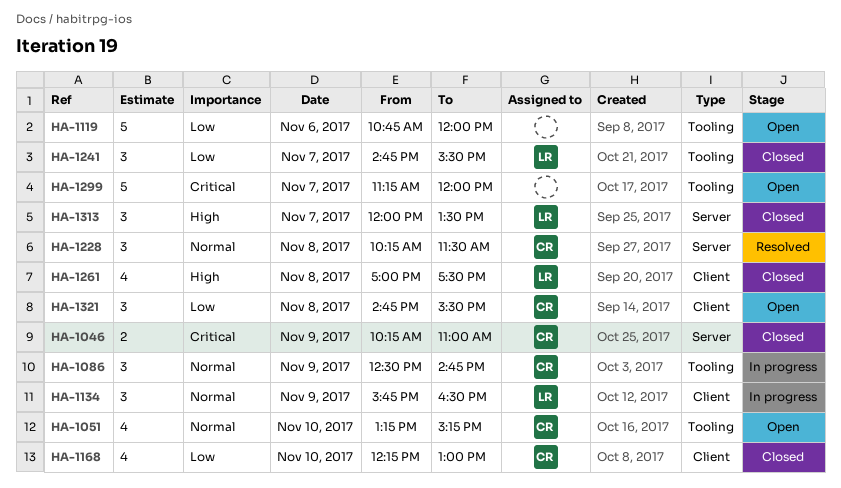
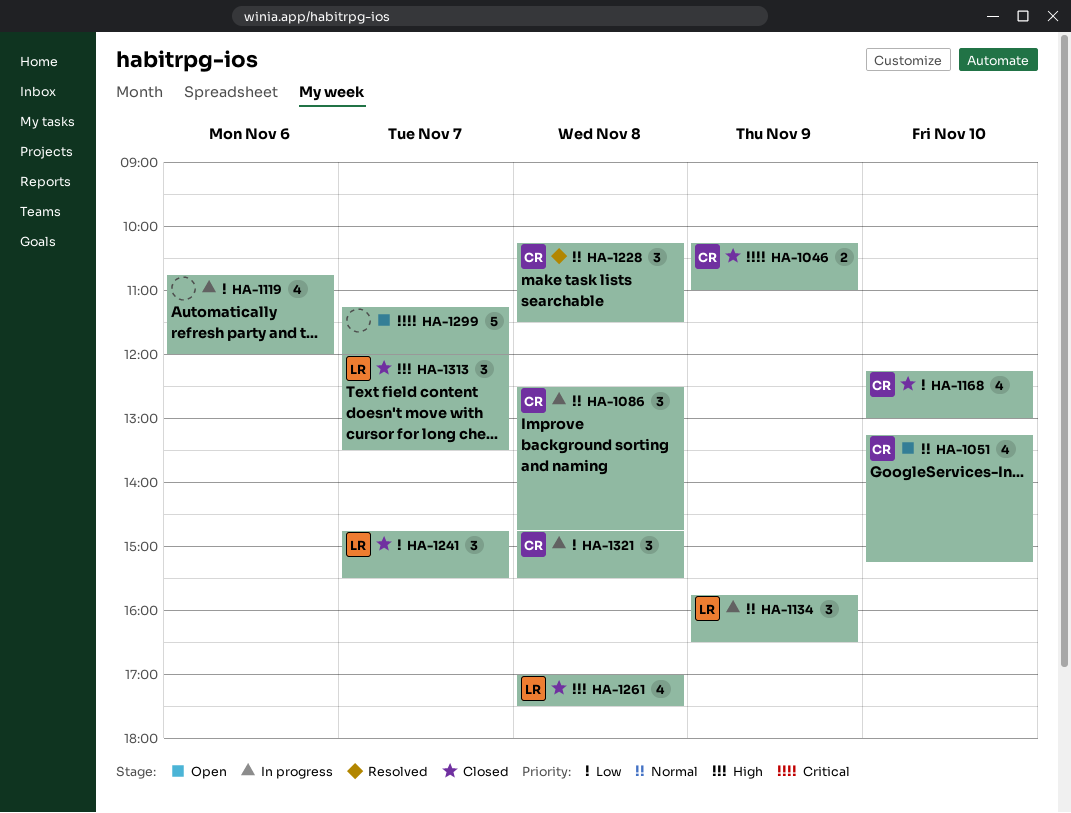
HA-1086, day: Nov 9 -> Nov 8
HA-1119, status: Open -> In progress
HA-1119, estimate: 5 -> 4
HA-1321, status: Open -> In progress

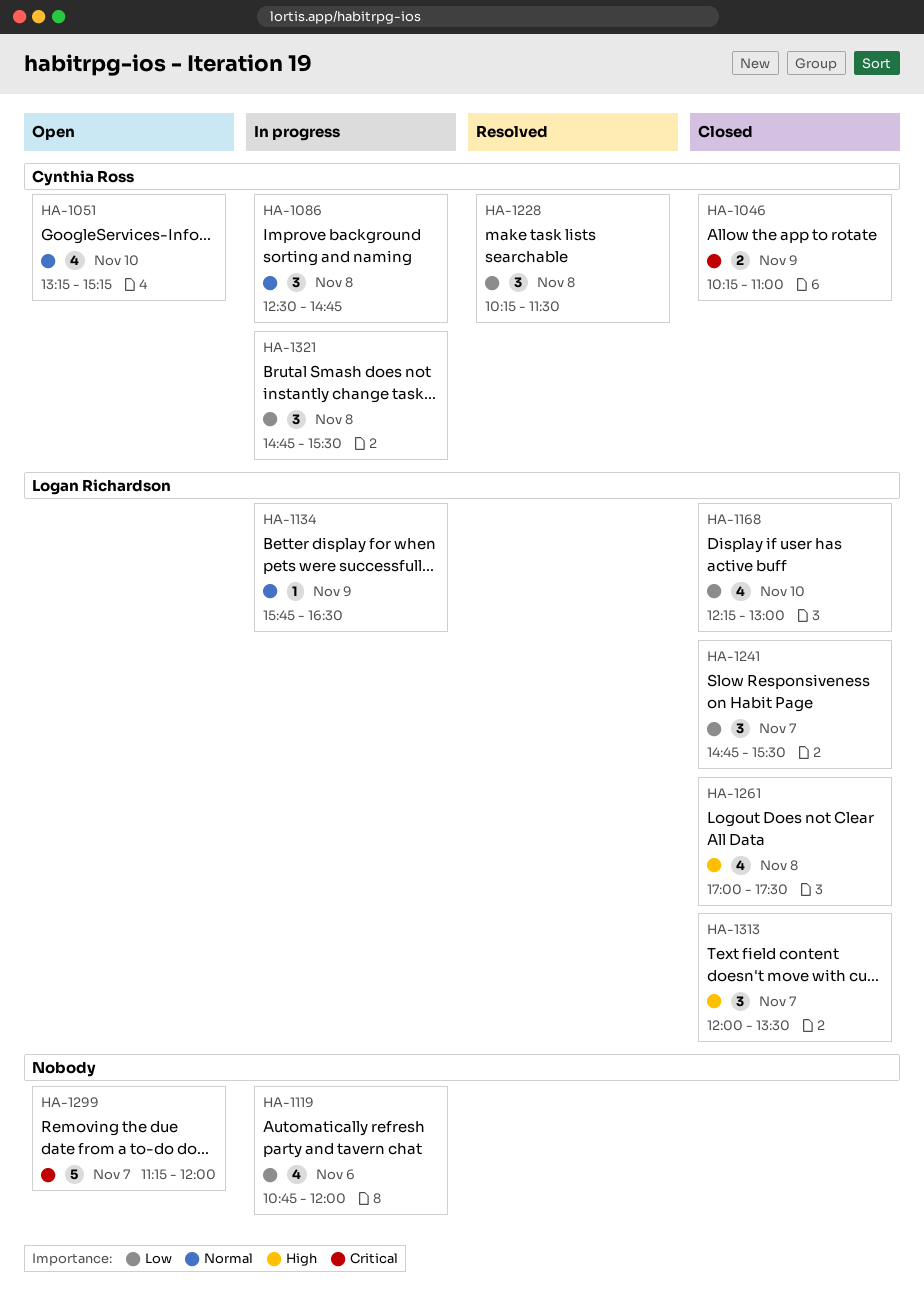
HA-1134, estimate: 3 -> 1
HA-1168, owner: Cynthia Ross -> Logan Richardson
HA-1228, priority: Normal -> Low

